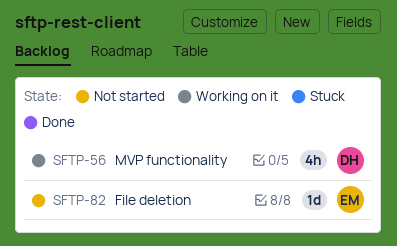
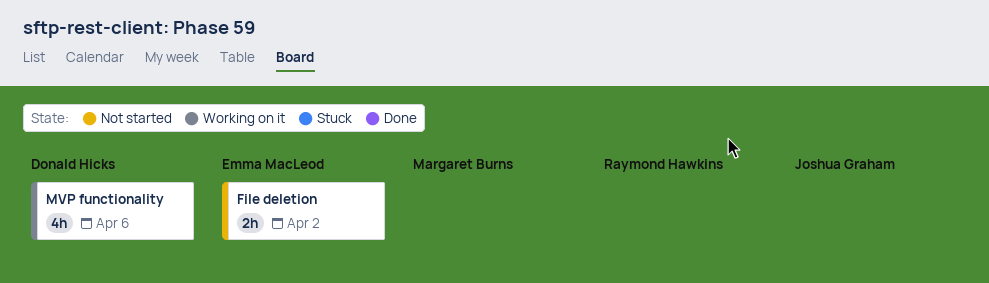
File deletion, estimate: 1d -> 2h

